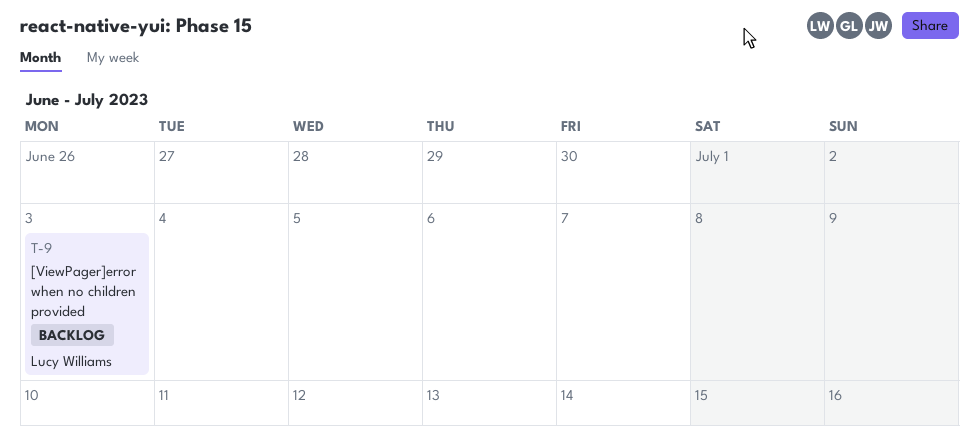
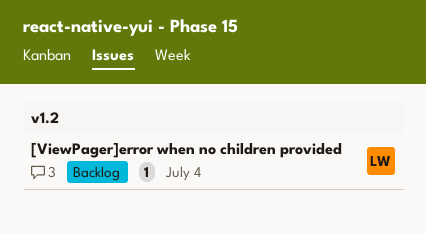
[ViewPager]error when no children provided, due: Jul 3 -> Jul 4

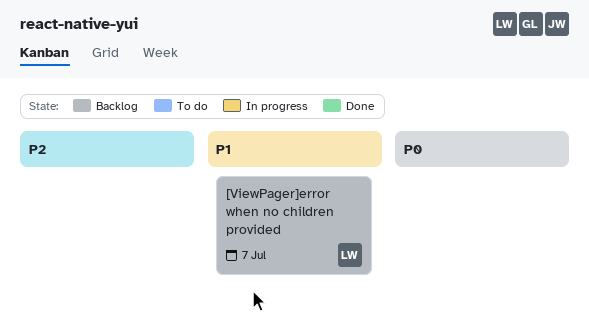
[ViewPager]error when no children provided, due: Jul 4 -> Jul 7

